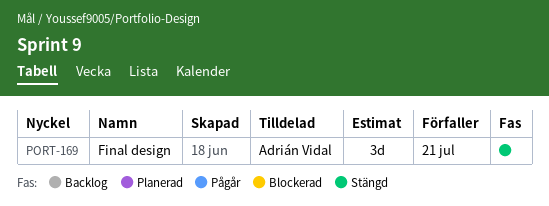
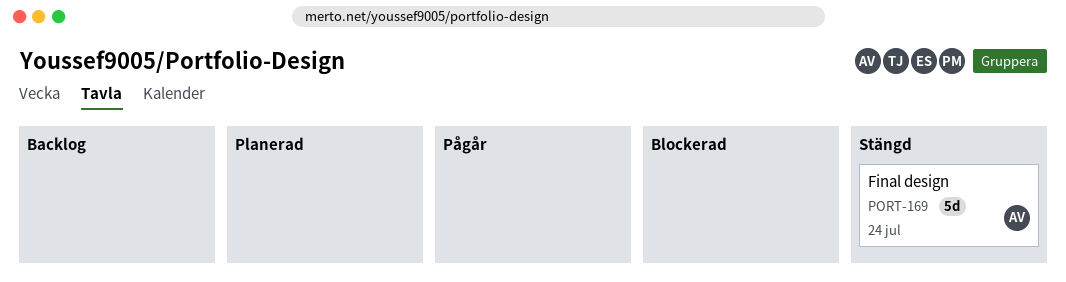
PORT-169, estimate: 3d -> 5d
PORT-169, due: Jul 21 -> Jul 24

